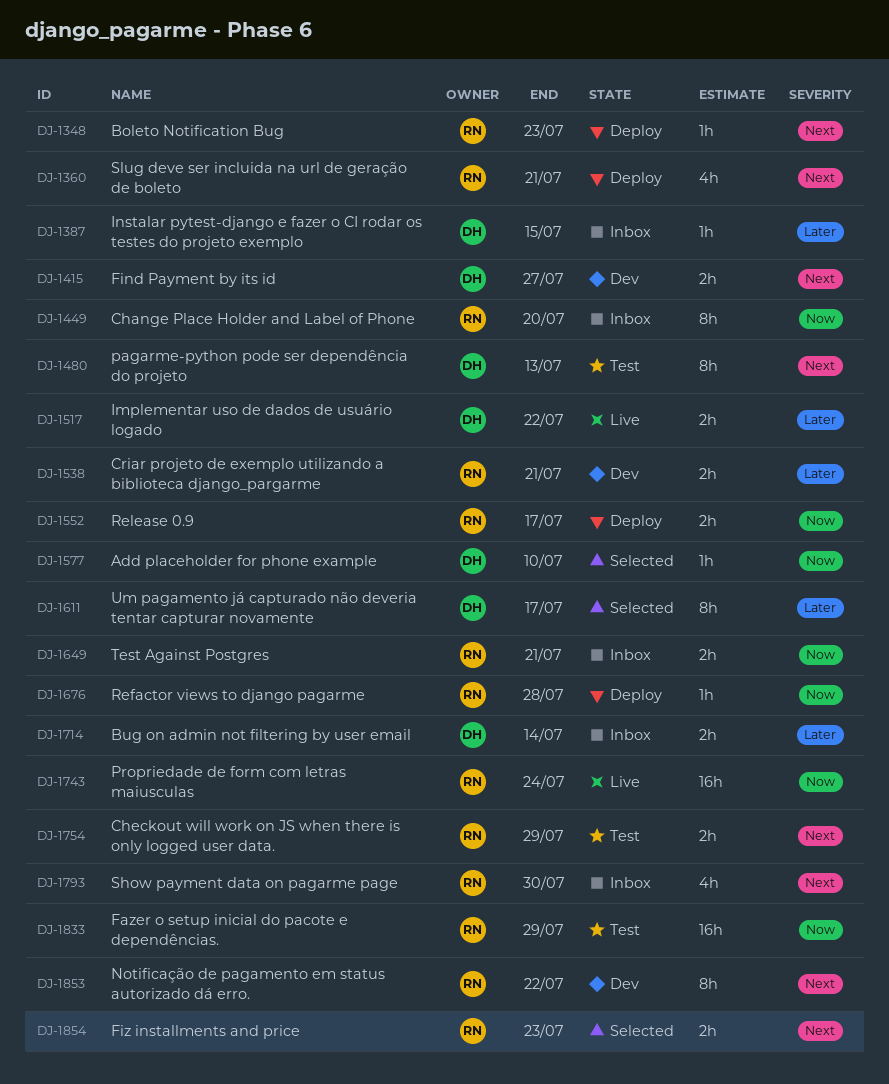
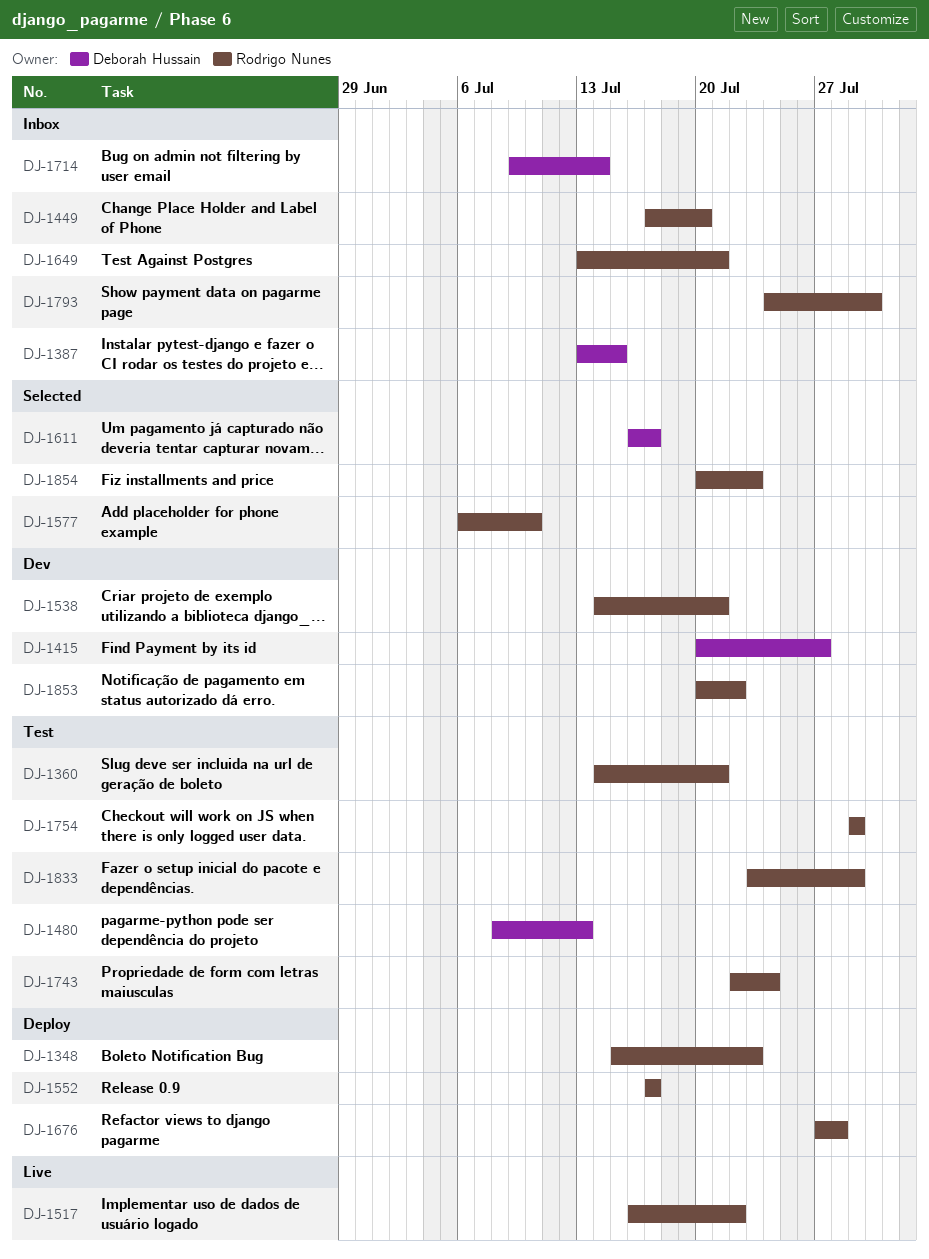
DJ-1360, status: Deploy -> Test
DJ-1517, owner: Deborah Hussain -> Rodrigo Nunes
DJ-1577, owner: Deborah Hussain -> Rodrigo Nunes
DJ-1743, status: Live -> Test

